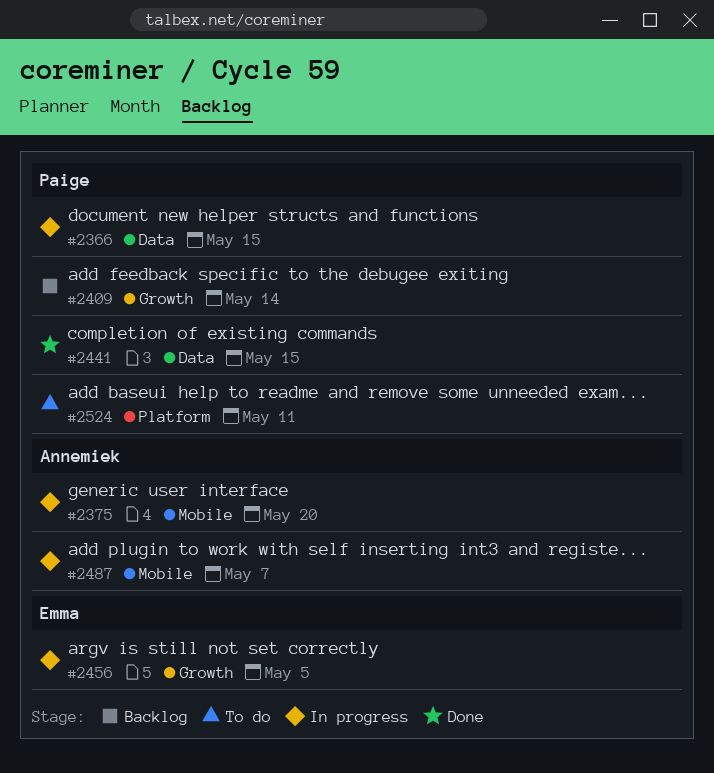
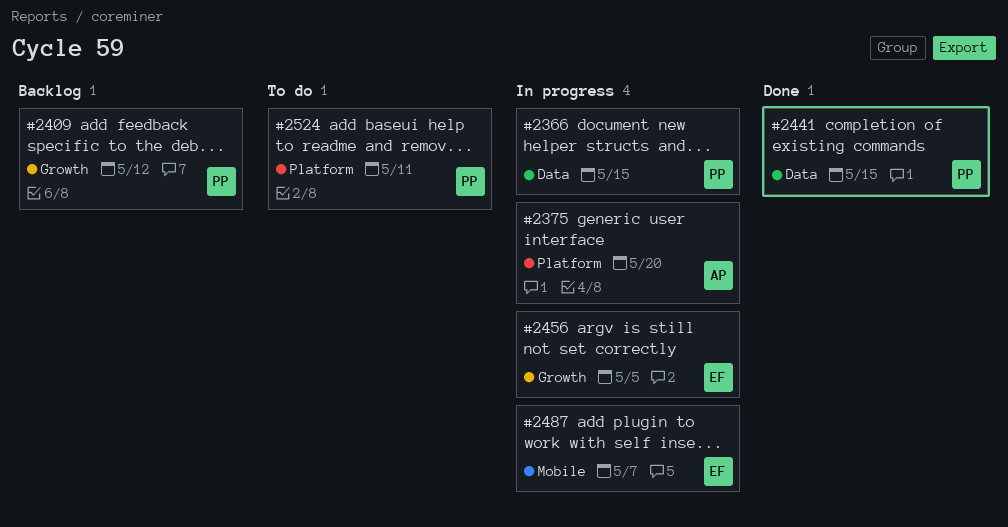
#2375, label: Mobile -> Platform
#2409, due: May 14 -> May 12
#2487, owner: Annemiek -> Emma

